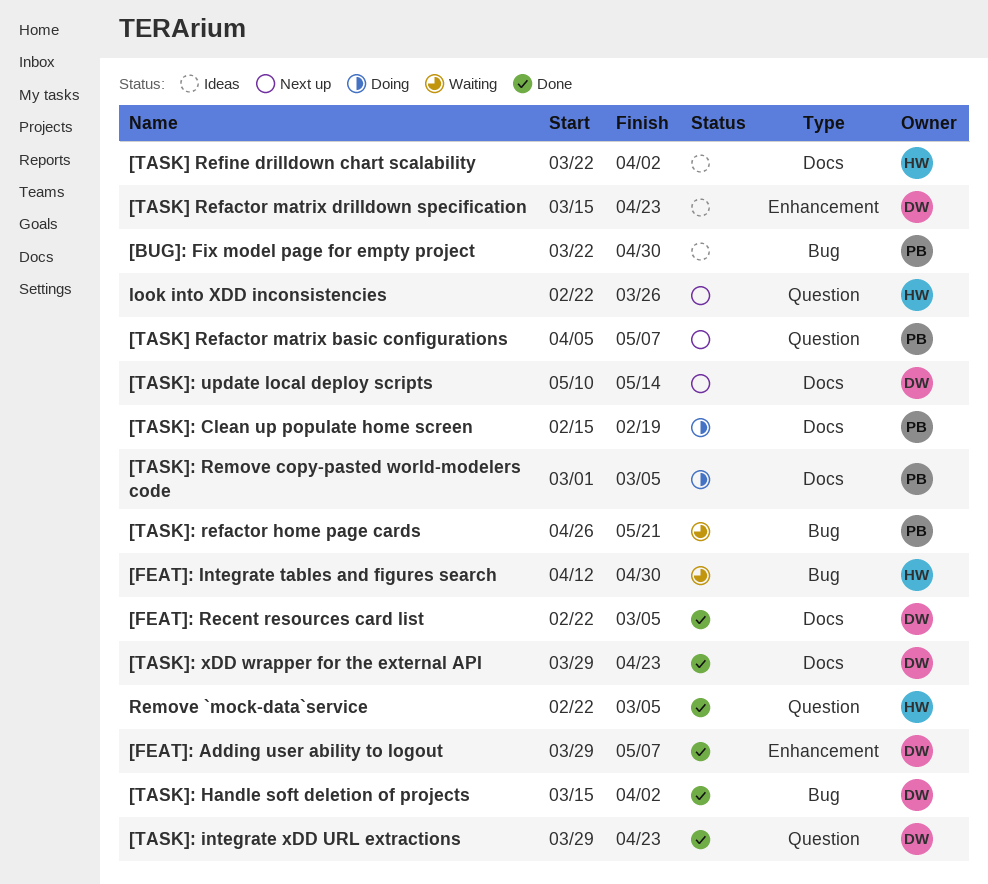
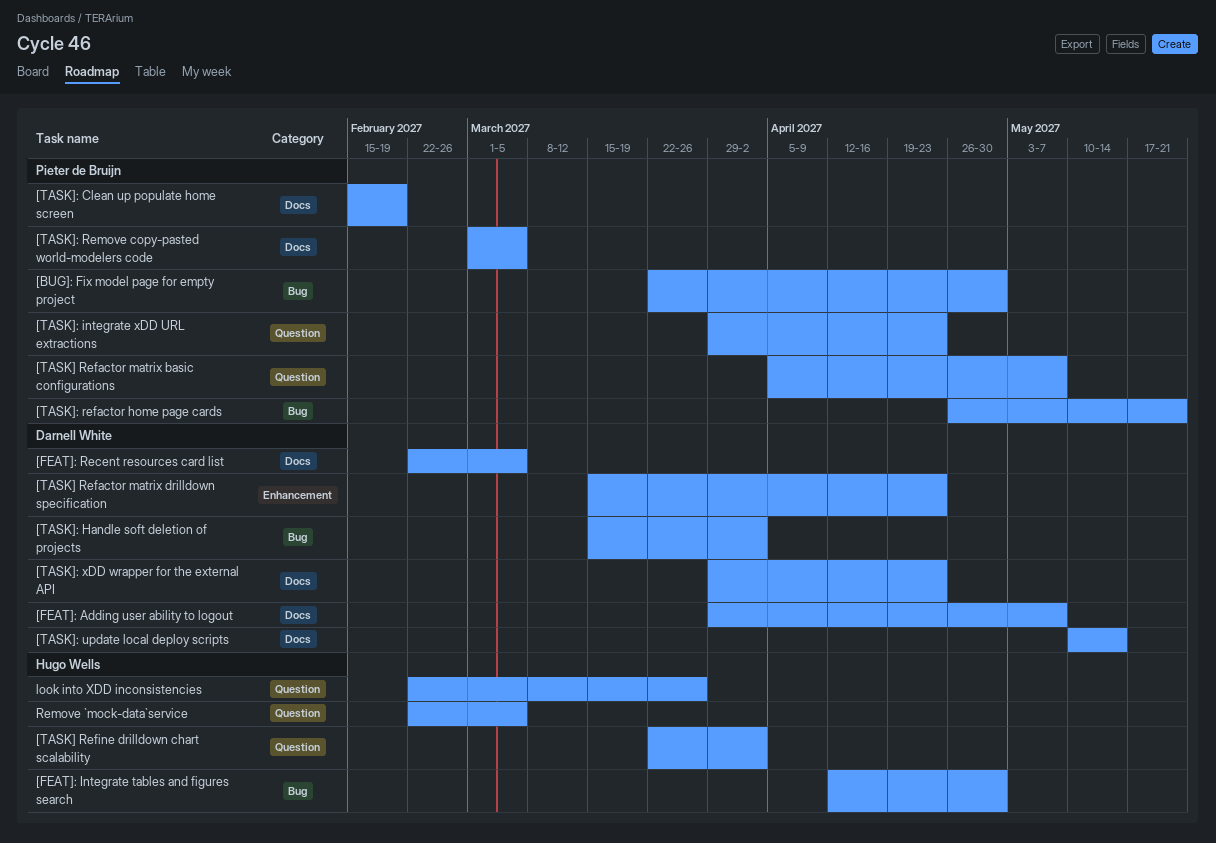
[FEAT]: Adding user ability to logout, label: Enhancement -> Docs
[TASK] Refine drilldown chart scalability, label: Docs -> Question
[TASK]: integrate xDD URL extractions, owner: Darnell White -> Pieter de Bruijn

